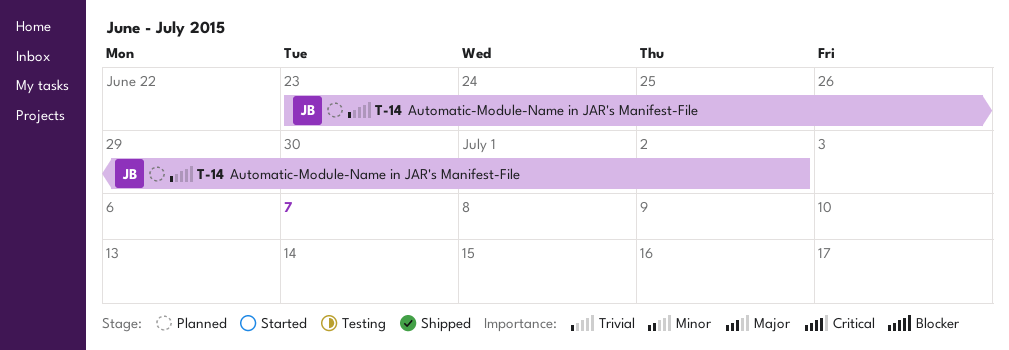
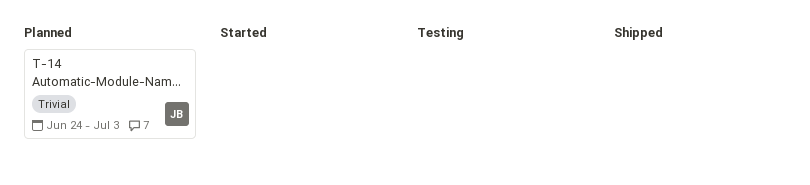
T-14, start: Jun 23 -> Jun 24
T-14, due: Jul 2 -> Jul 3

